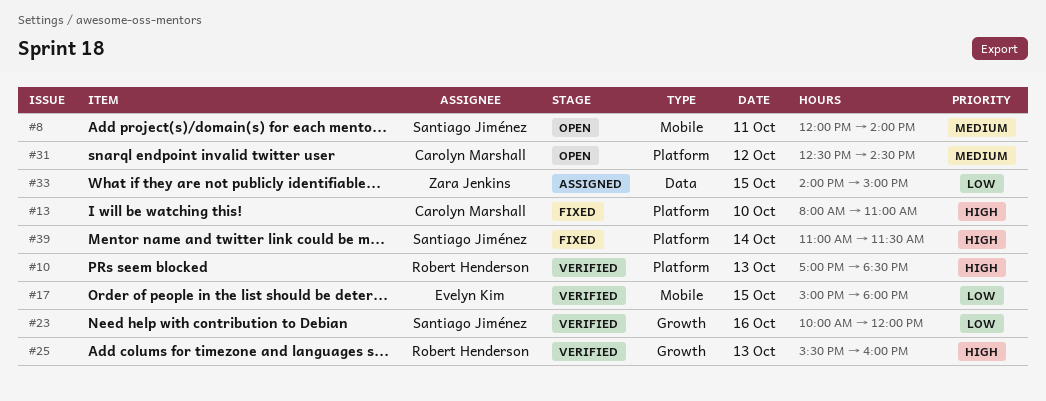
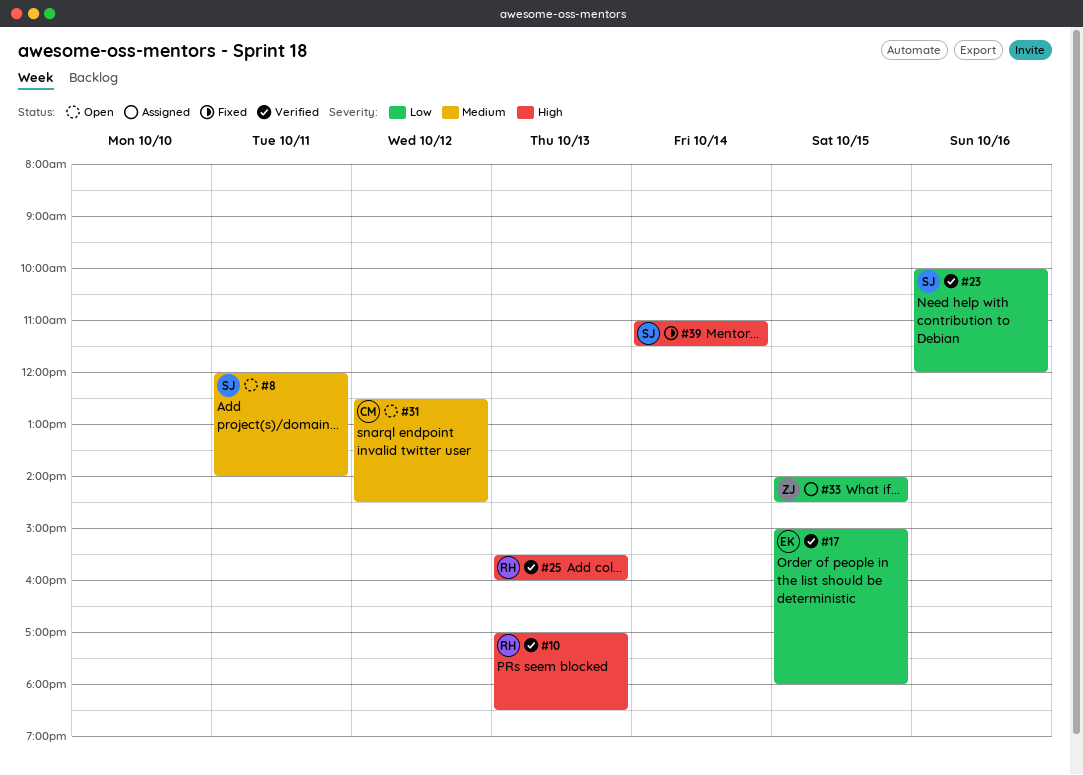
#13: present -> none
#33, ends: 15:00 -> 14:30

